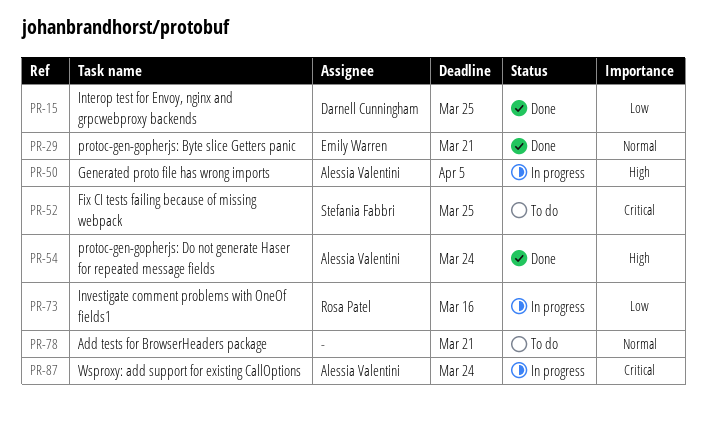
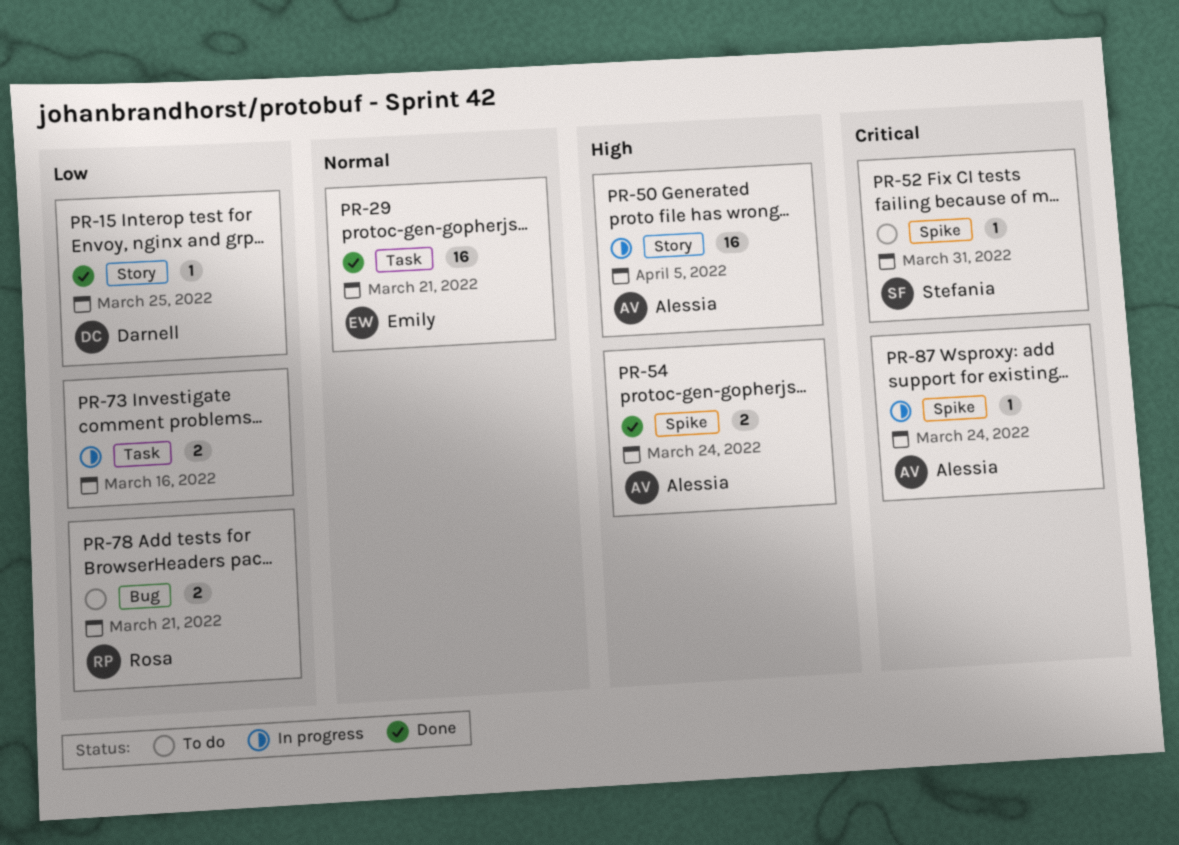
PR-52, due: Mar 25 -> Mar 31
PR-73, owner: Rosa Patel -> none
PR-78, owner: none -> Rosa Patel
PR-78, priority: Normal -> Low

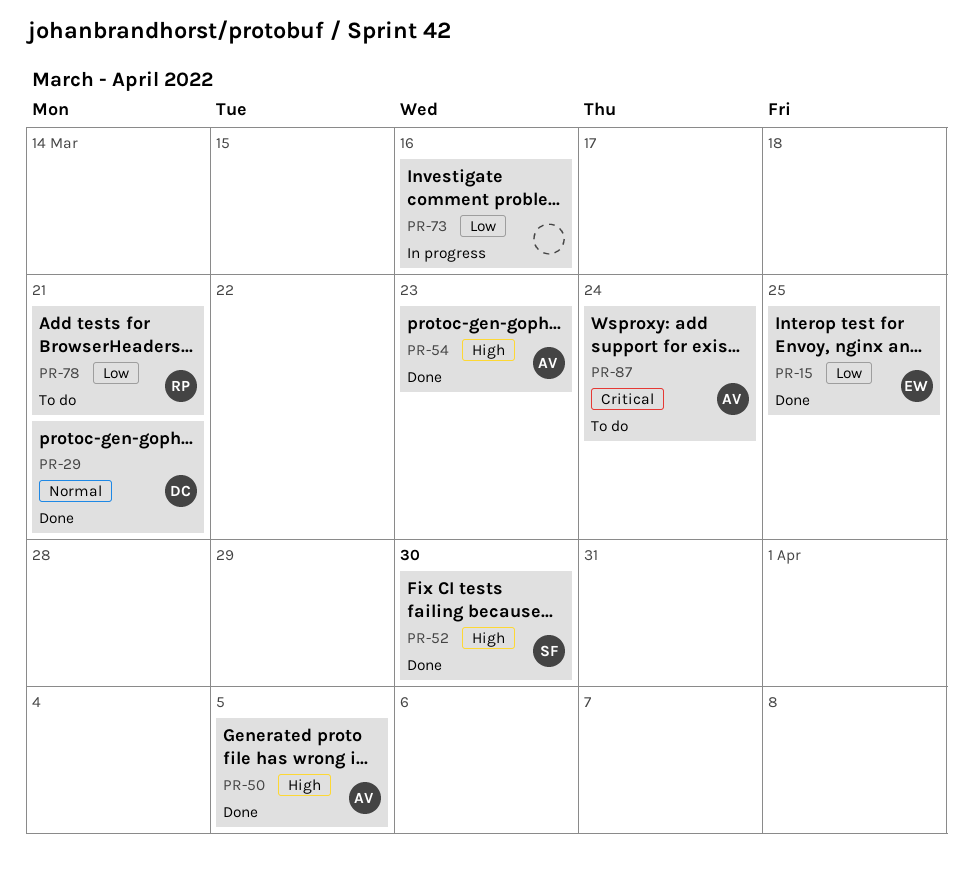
PR-15, owner: Darnell -> Emily
PR-29, owner: Emily -> Darnell
PR-50, status: In progress -> Done
PR-52, status: To do -> Done
PR-52, priority: Critical -> High
PR-52, due: Mar 31 -> Mar 30
PR-54, due: Mar 24 -> Mar 23
PR-87, status: In progress -> To do

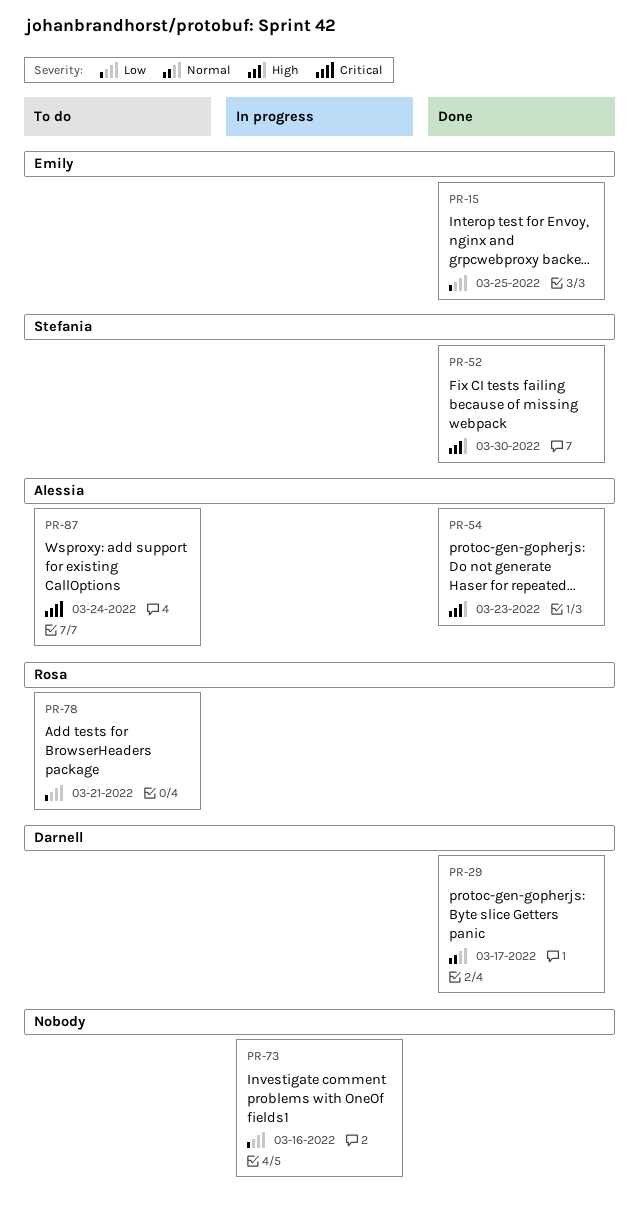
PR-29, due: Mar 21 -> Mar 17
PR-50: present -> none

